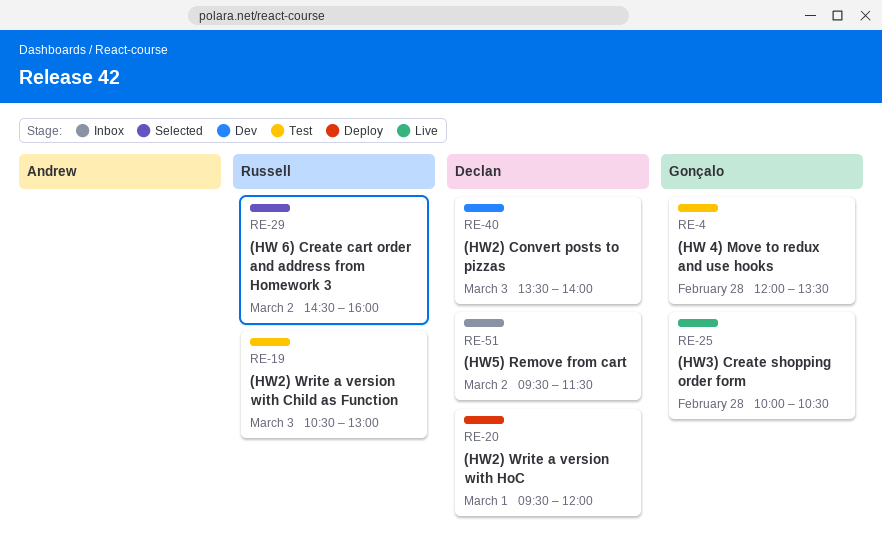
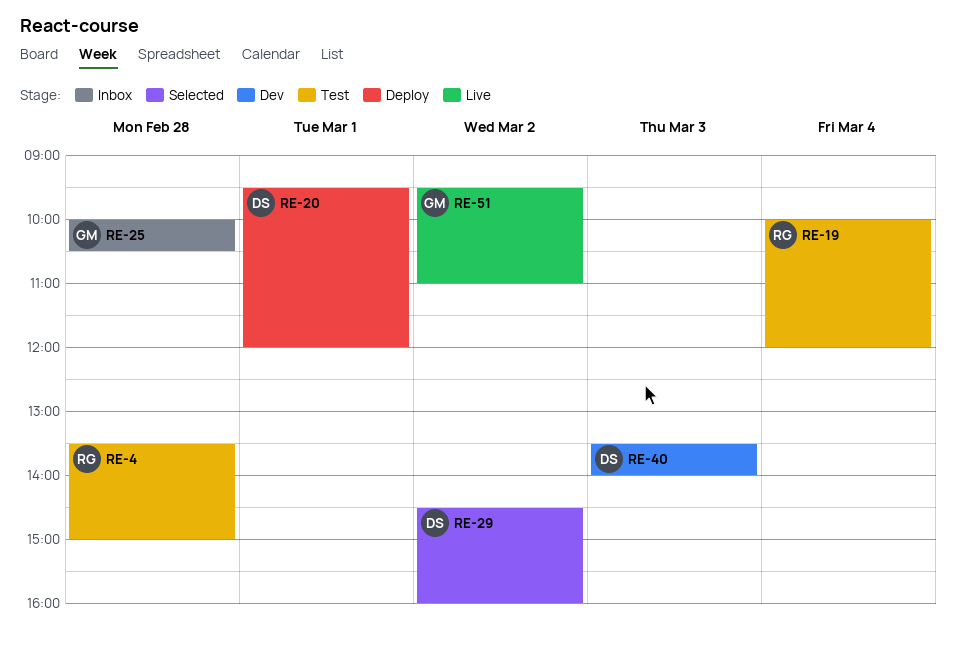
RE-4, owner: Gonçalo -> Russell
RE-4, begins: 12:00 -> 13:30
RE-4, ends: 13:30 -> 15:00
RE-19, day: Mar 3 -> Mar 4
RE-19, begins: 10:30 -> 10:00
RE-19, ends: 13:00 -> 12:00
RE-25, status: Live -> Inbox
RE-29, owner: Russell -> Declan
RE-51, status: Inbox -> Live
RE-51, owner: Declan -> Gonçalo
RE-51, ends: 11:30 -> 11:00

